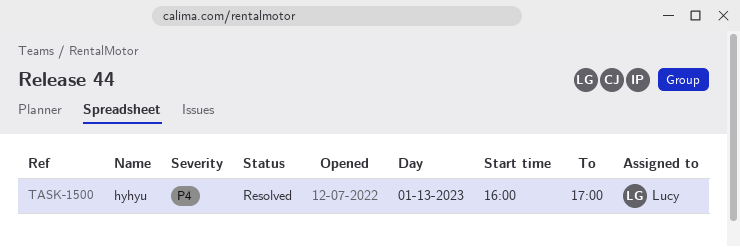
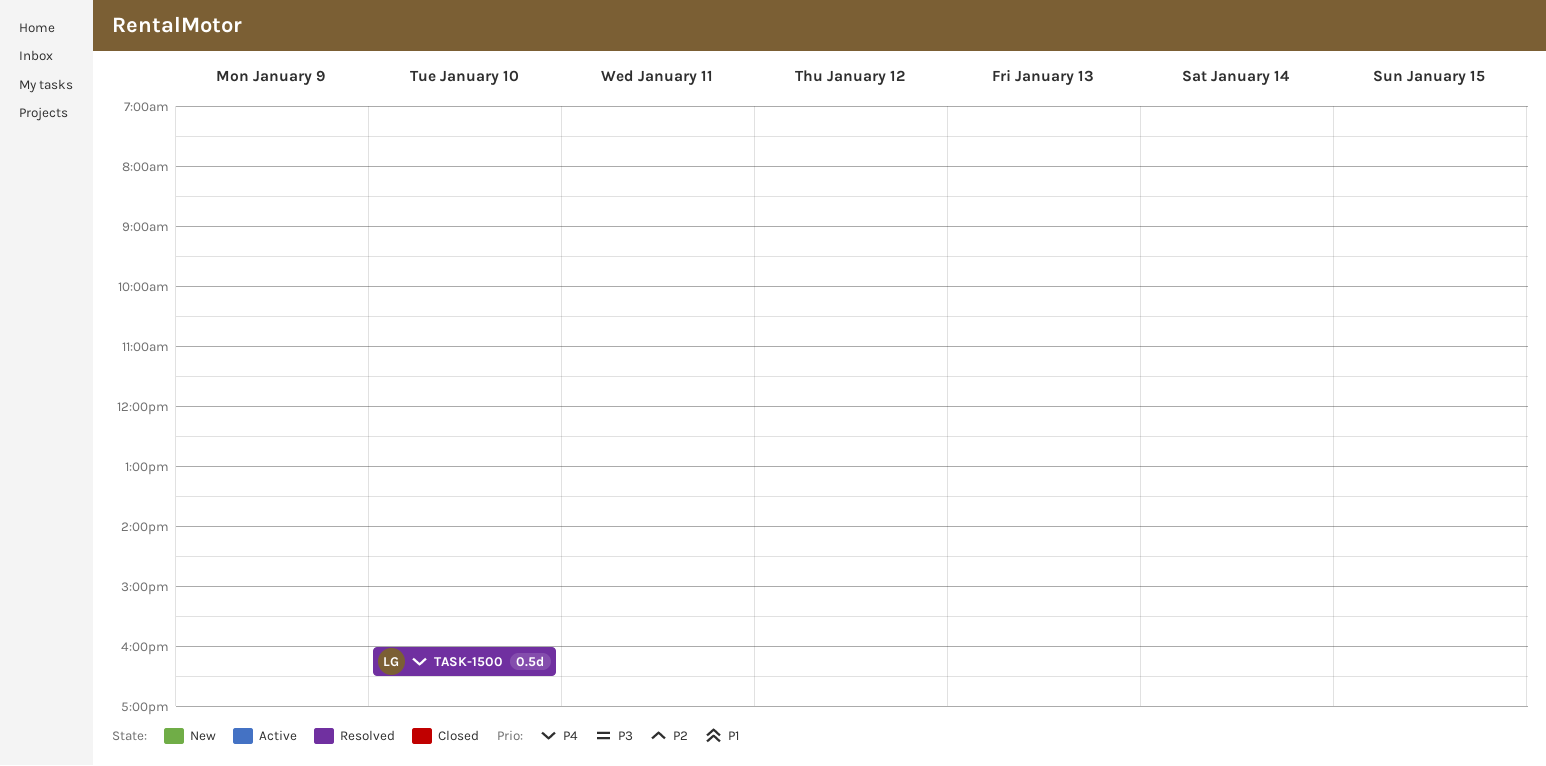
TASK-1500, day: Jan 13 -> Jan 10
TASK-1500, ends: 17:00 -> 16:30

